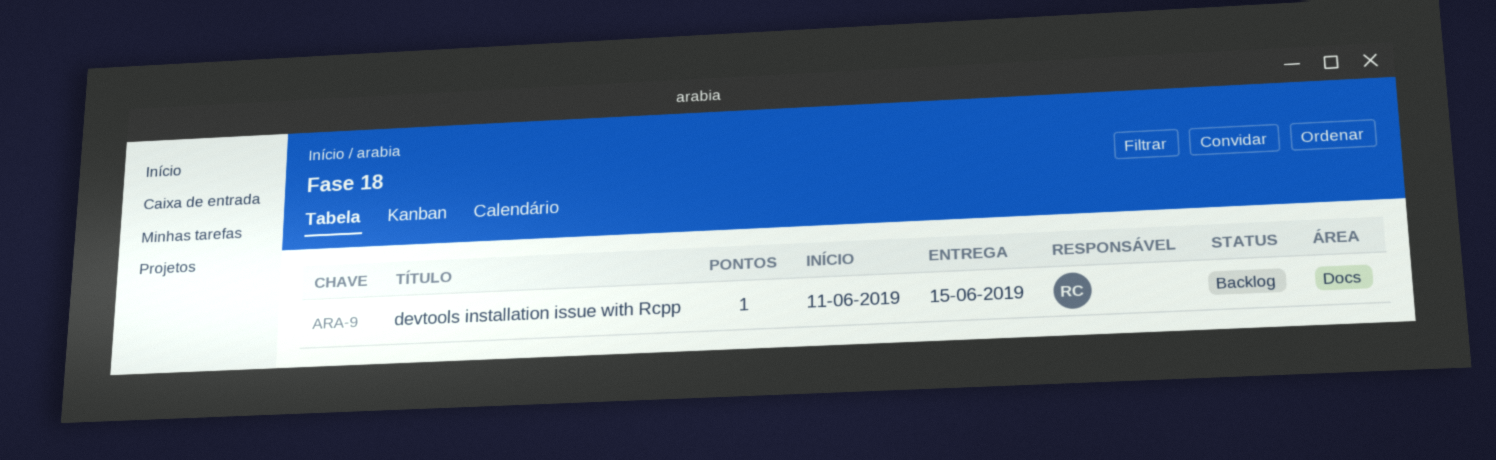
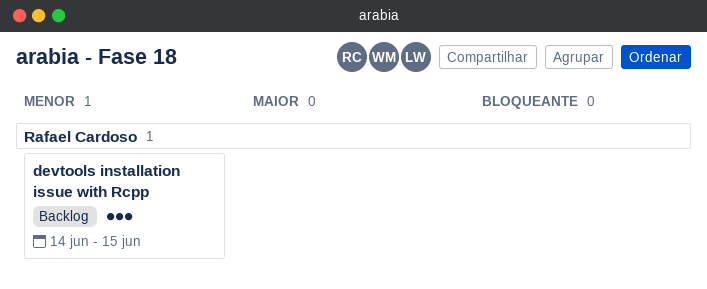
devtools installation issue with Rcpp, estimate: 1 -> 3
devtools installation issue with Rcpp, start: Jun 11 -> Jun 14

